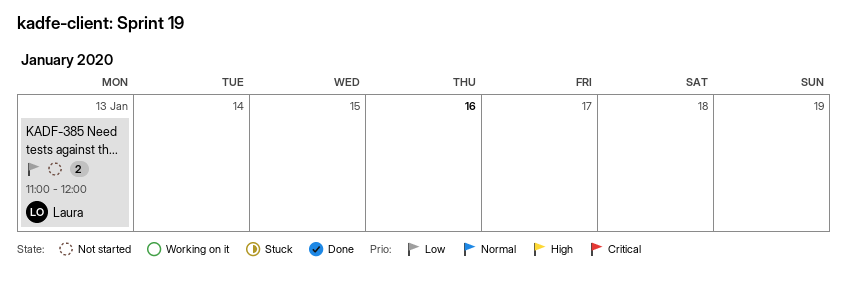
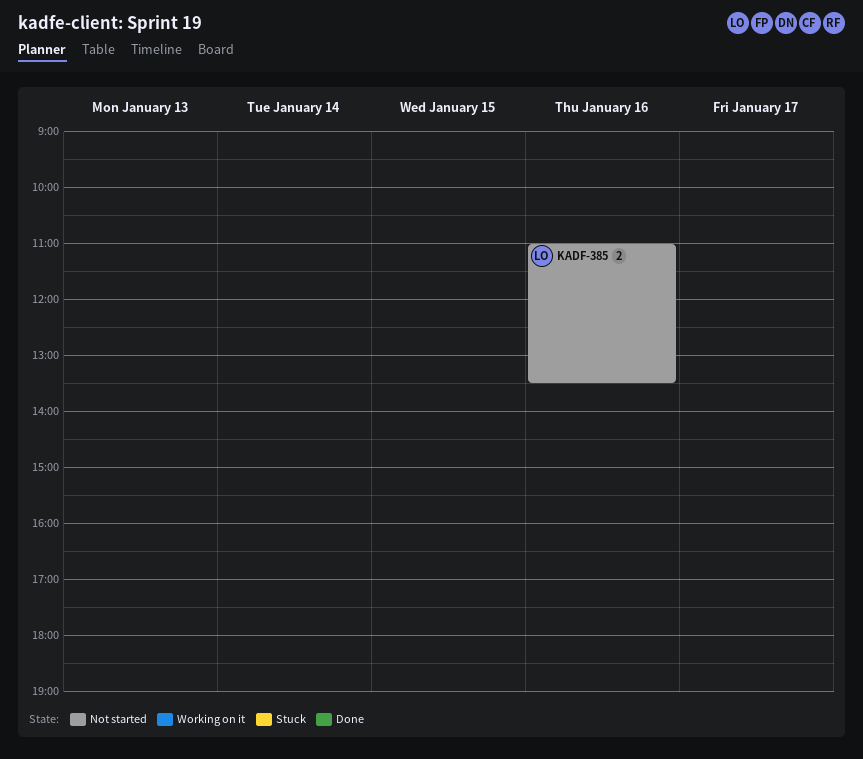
KADF-385, day: Jan 13 -> Jan 16
KADF-385, ends: 12:00 -> 13:30

